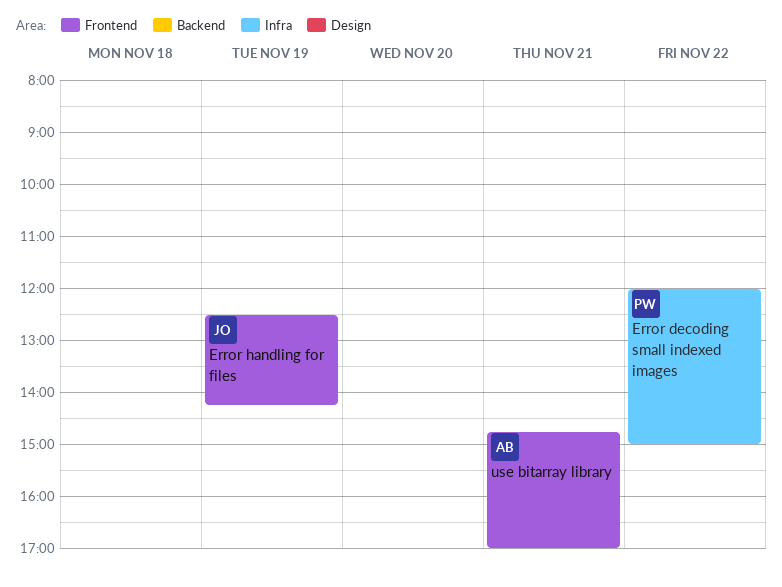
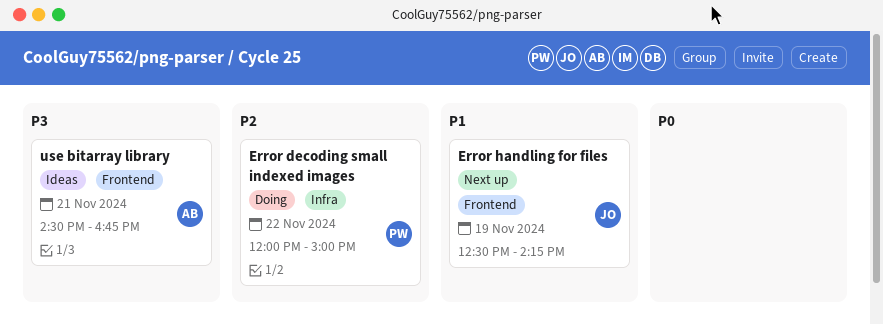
use bitarray library, begins: 14:45 -> 14:30
use bitarray library, ends: 17:00 -> 16:45

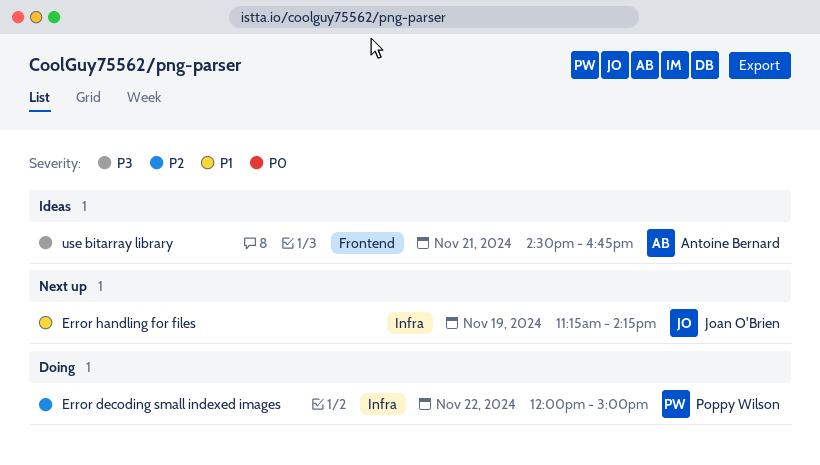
Error handling for files, label: Frontend -> Infra
Error handling for files, begins: 12:30 -> 11:15

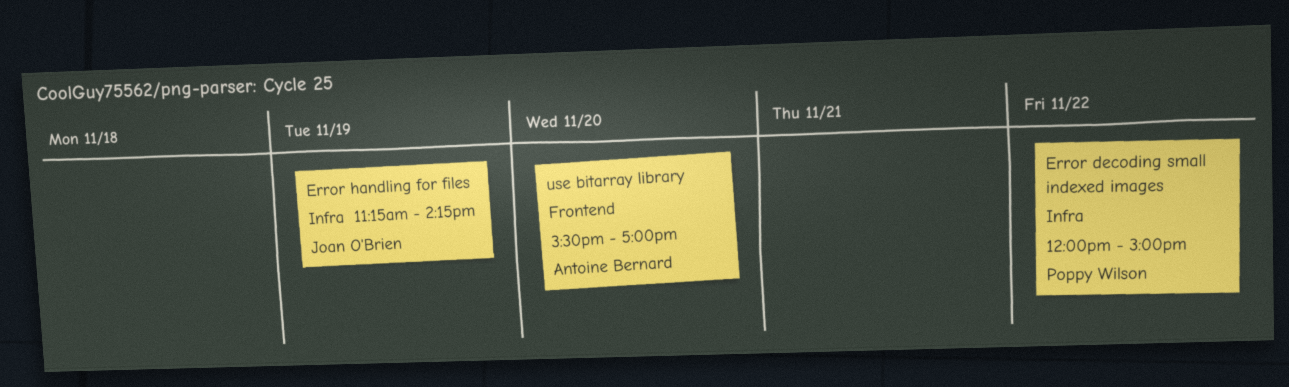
use bitarray library, day: Nov 21 -> Nov 20
use bitarray library, begins: 14:30 -> 15:30
use bitarray library, ends: 16:45 -> 17:00

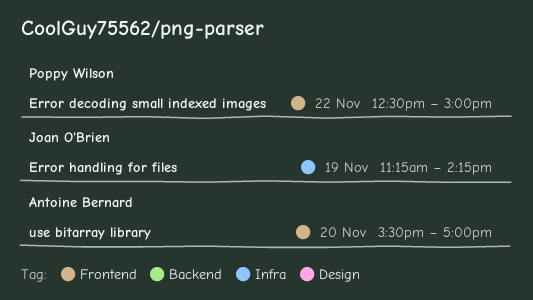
Error decoding small indexed images, label: Infra -> Frontend
Error decoding small indexed images, begins: 12:00 -> 12:30

